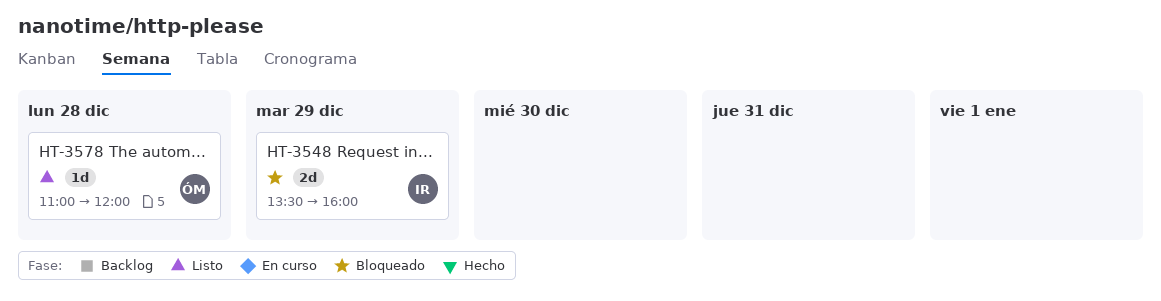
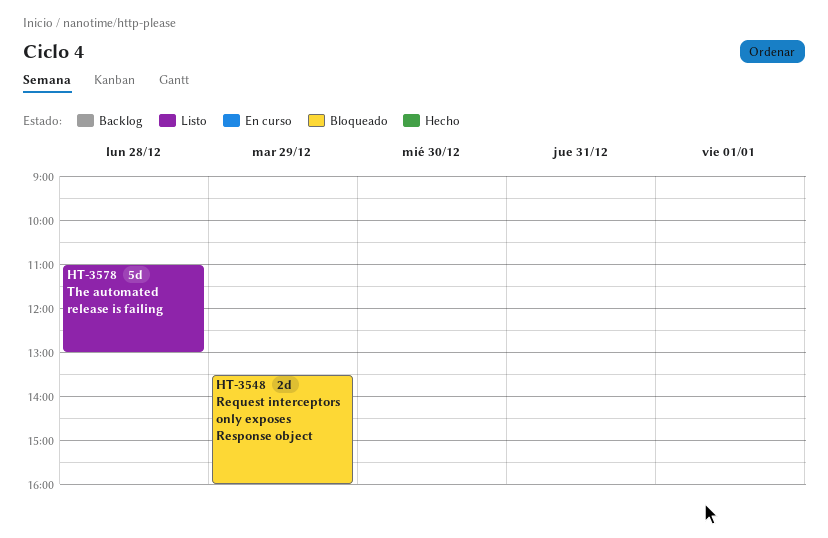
HT-3578, estimate: 1d -> 5d
HT-3578, ends: 12:00 -> 13:00

